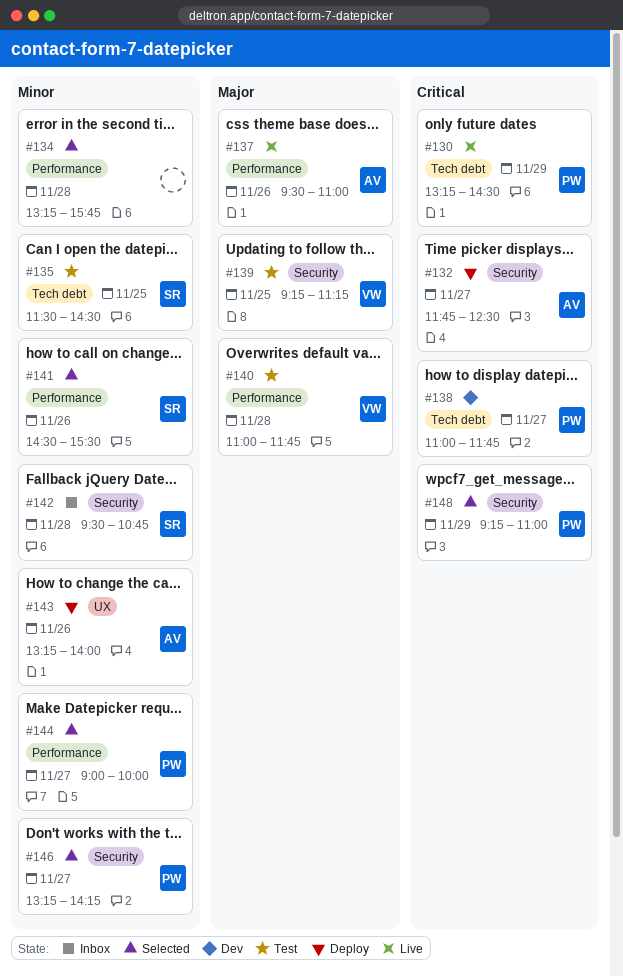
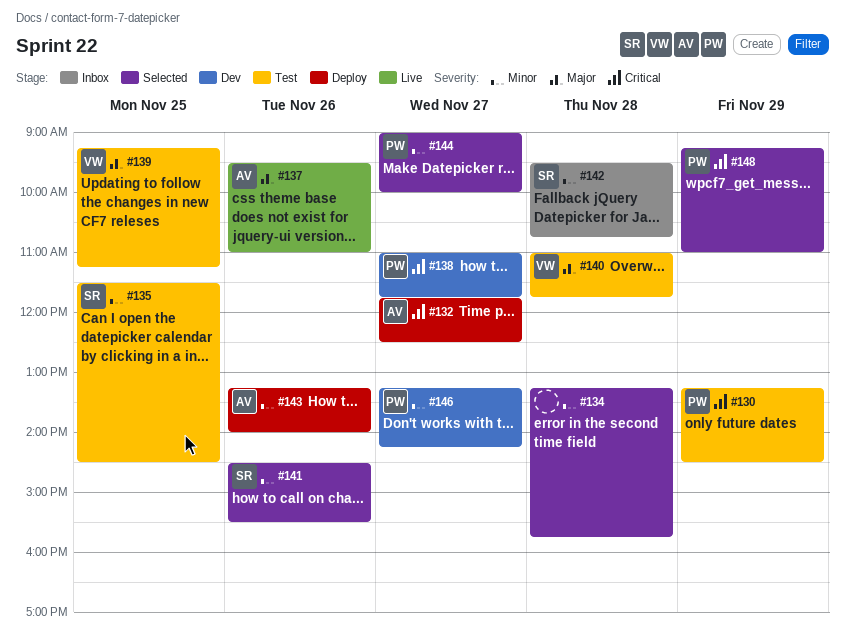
#130, status: Live -> Test
#146, status: Selected -> Dev

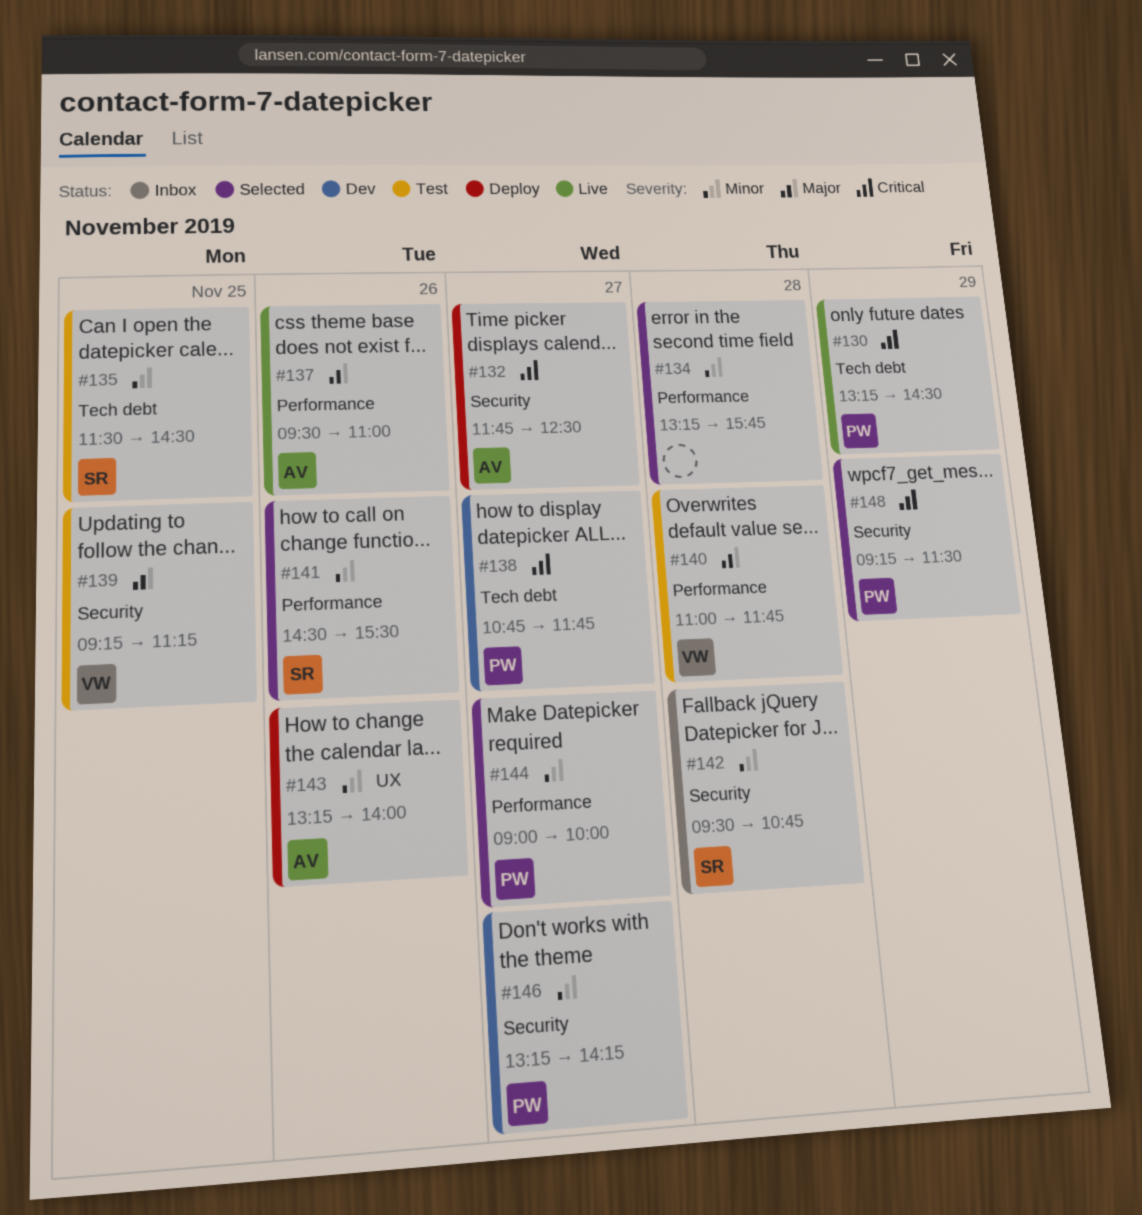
#130, status: Test -> Live
#138, begins: 11:00 -> 10:45
#148, ends: 11:00 -> 11:30

